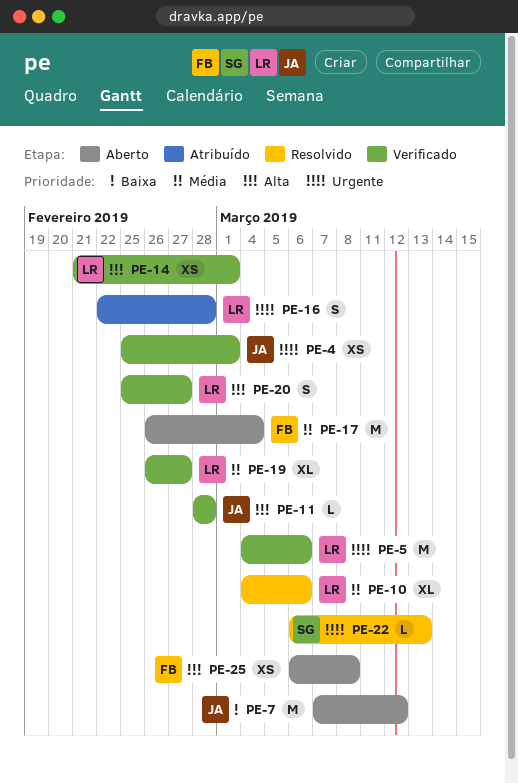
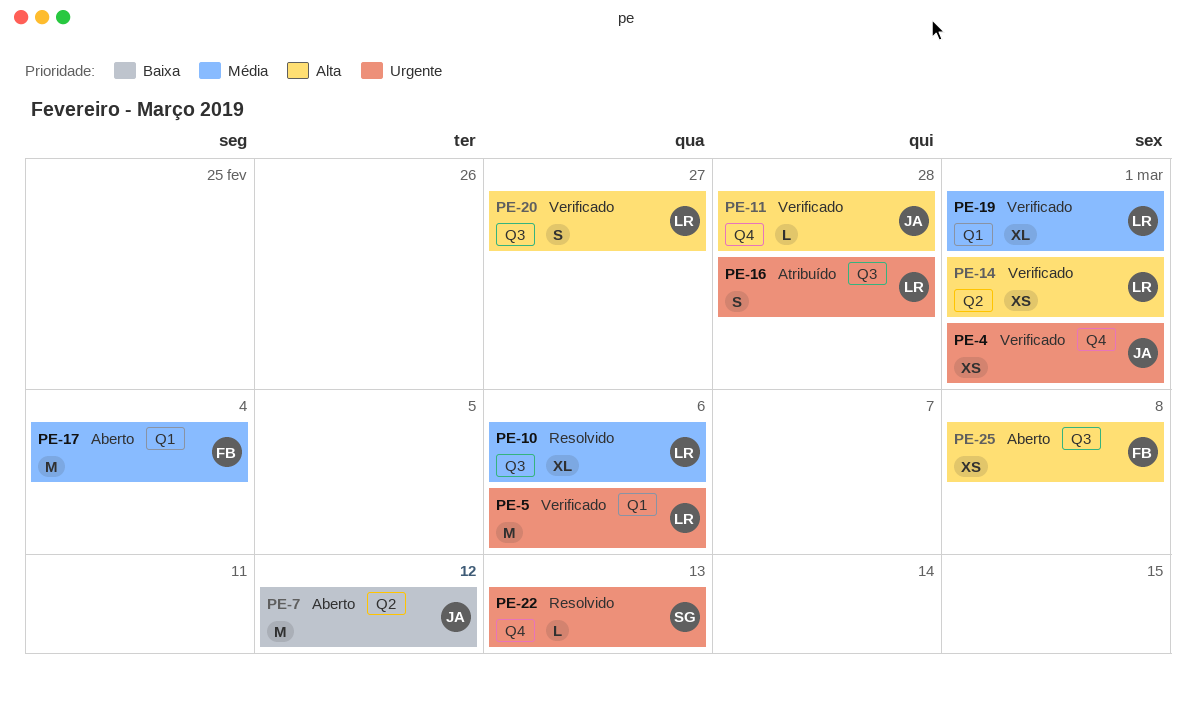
PE-19, due: Feb 27 -> Mar 1

